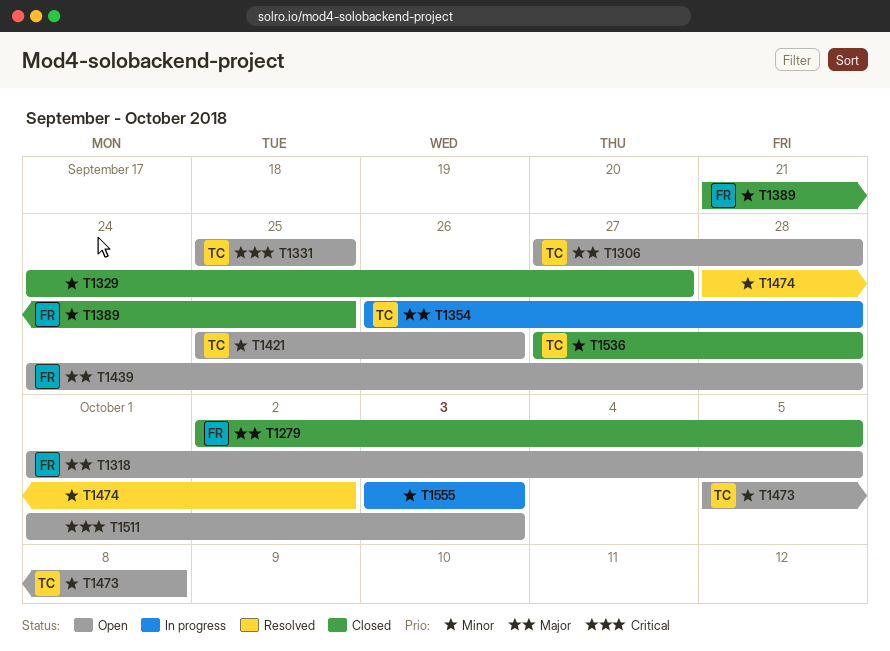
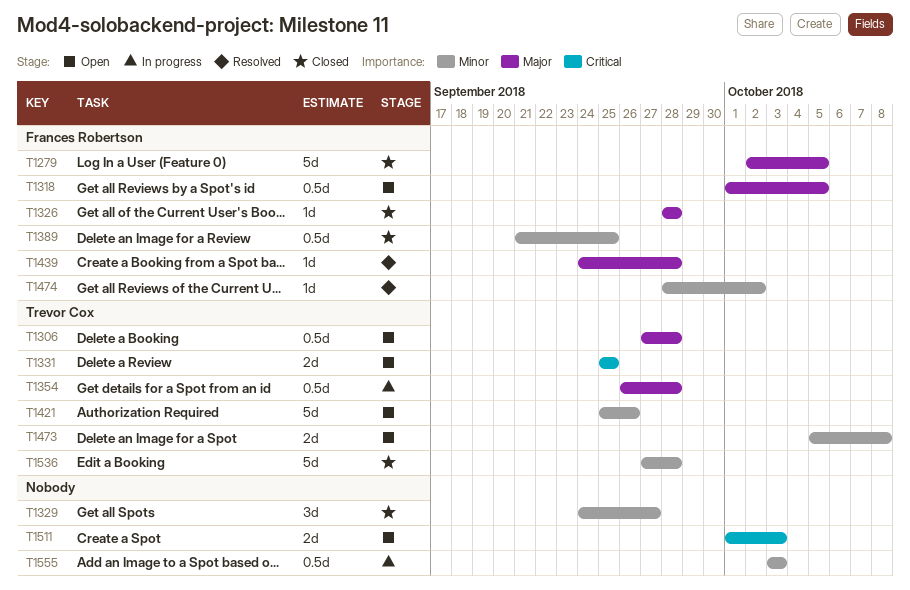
T1326: none -> present
T1439, status: Open -> Resolved
T1474, owner: none -> Frances Robertson

